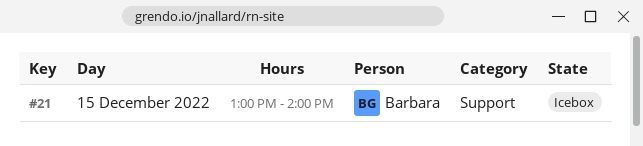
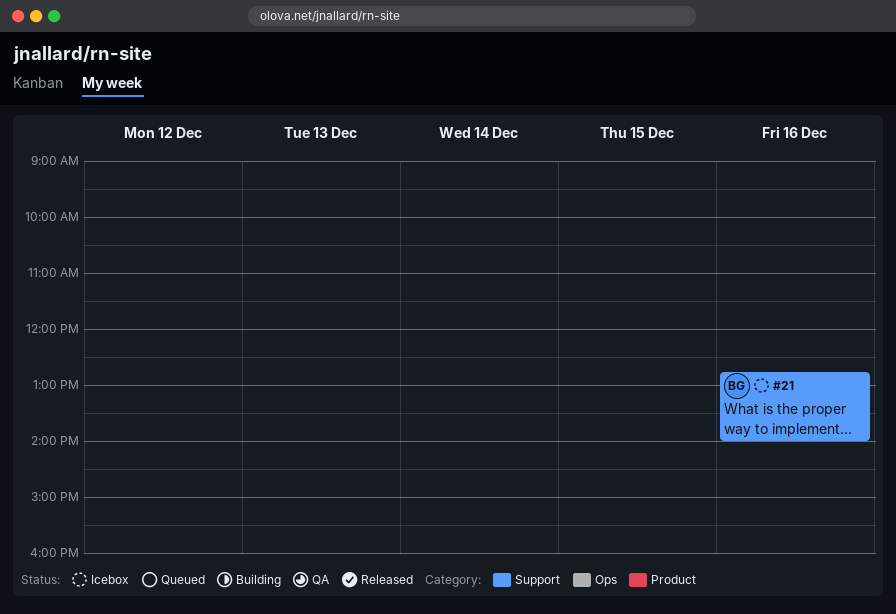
#21, day: Dec 15 -> Dec 16
#21, begins: 13:00 -> 12:45

